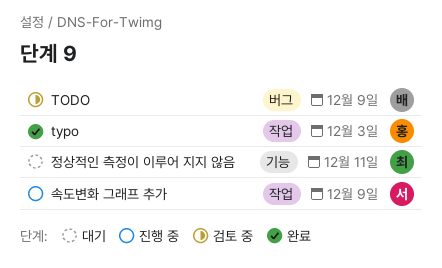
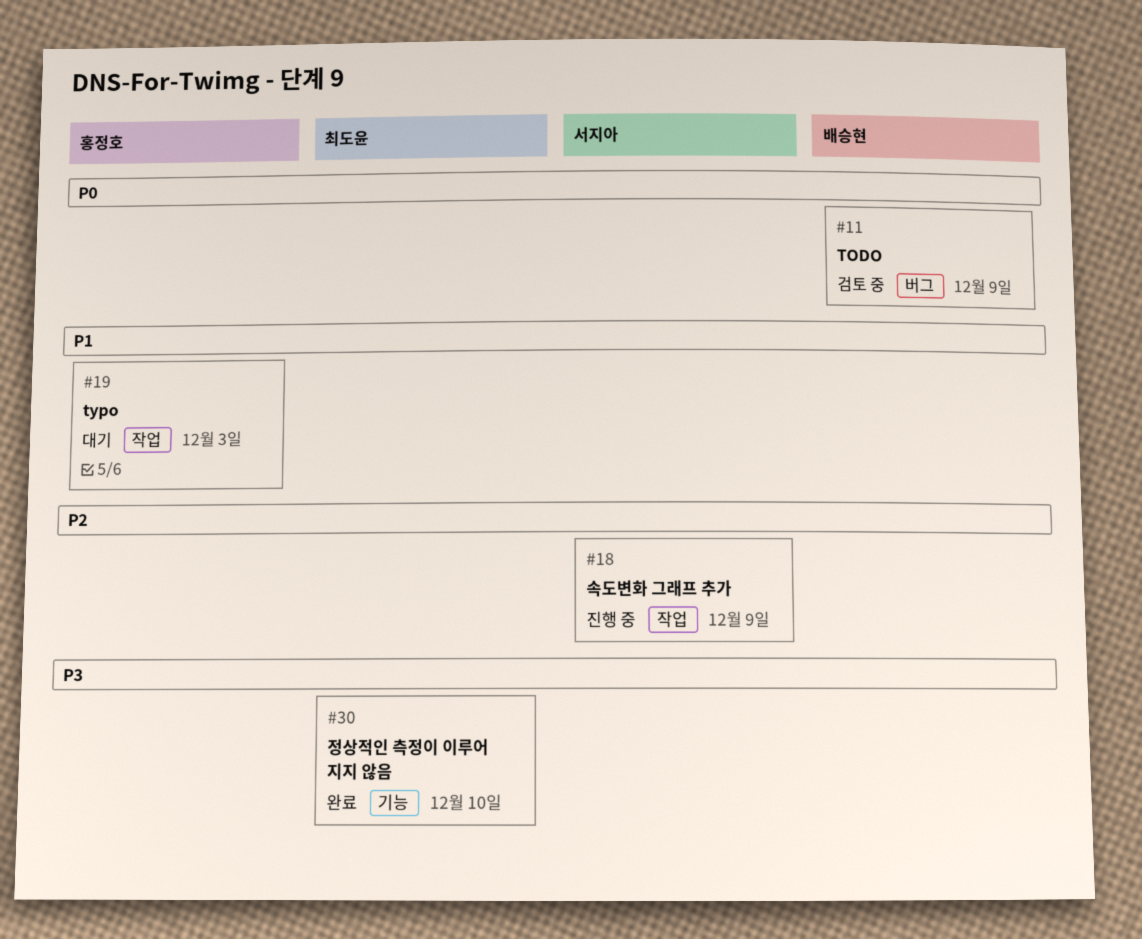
typo, status: 완료 -> 대기
정상적인 측정이 이루어 지지 않음, status: 대기 -> 완료
정상적인 측정이 이루어 지지 않음, due: Dec 11 -> Dec 10

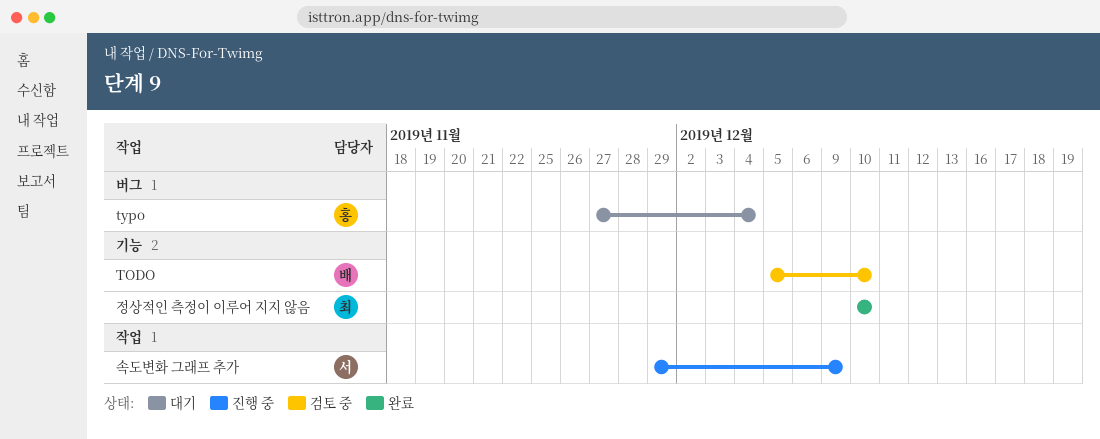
TODO, label: 버그 -> 기능
TODO, due: Dec 9 -> Dec 10
typo, label: 작업 -> 버그
typo, due: Dec 3 -> Dec 4

